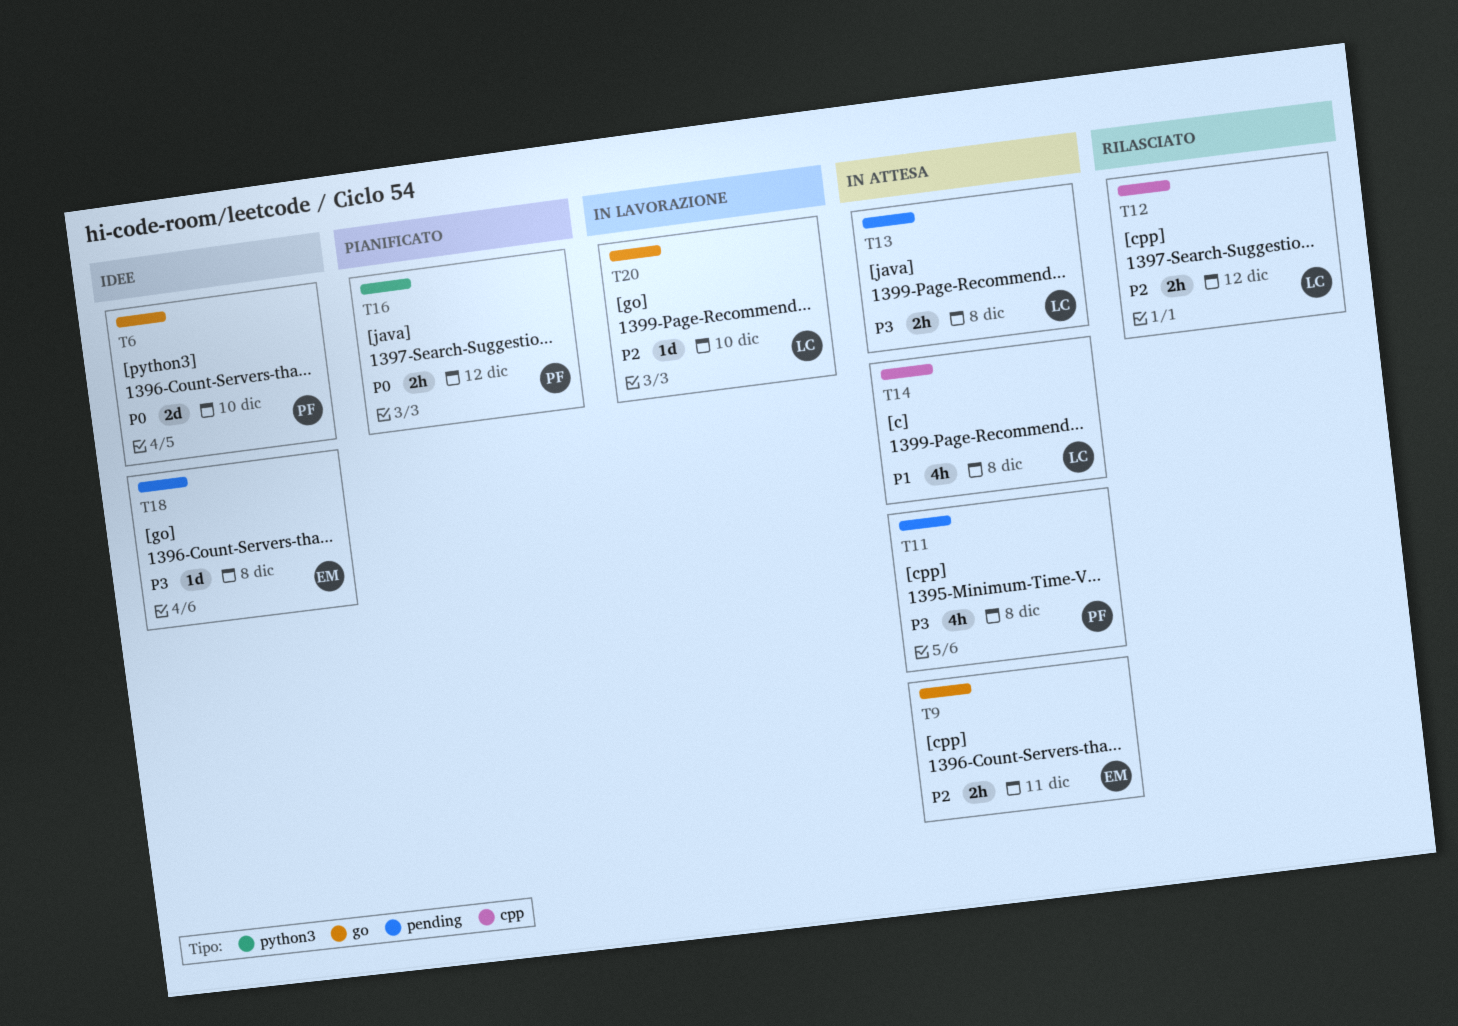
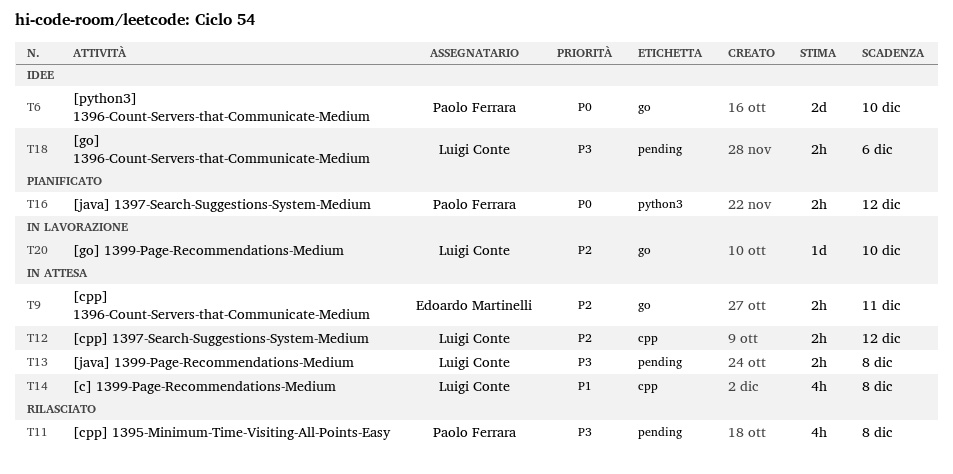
T11, status: In attesa -> Rilasciato
T12, status: Rilasciato -> In attesa
T18, owner: Edoardo Martinelli -> Luigi Conte
T18, estimate: 1d -> 2h
T18, due: Dec 8 -> Dec 6

